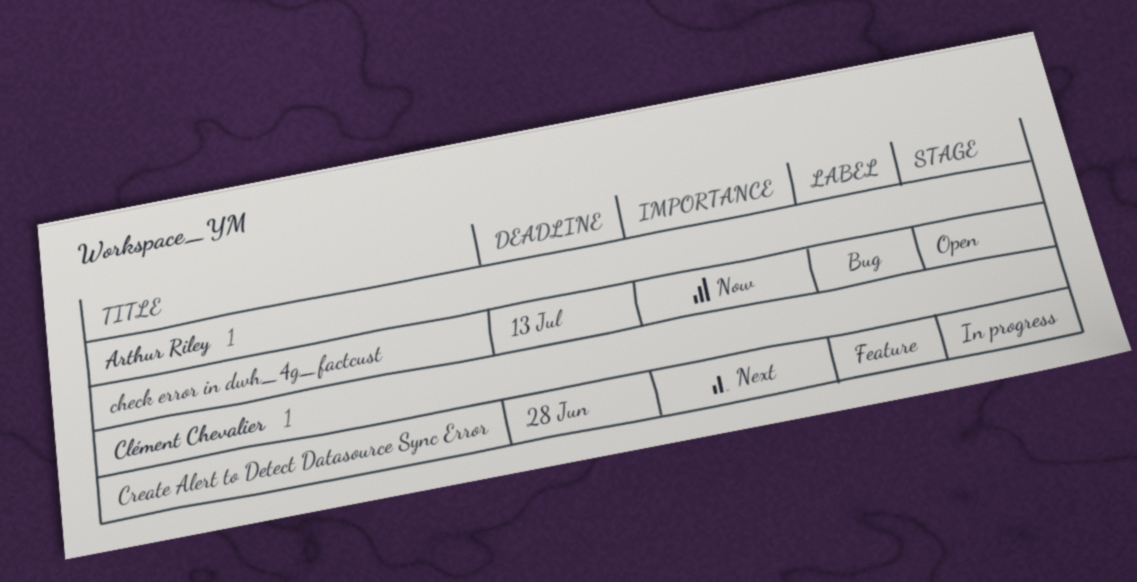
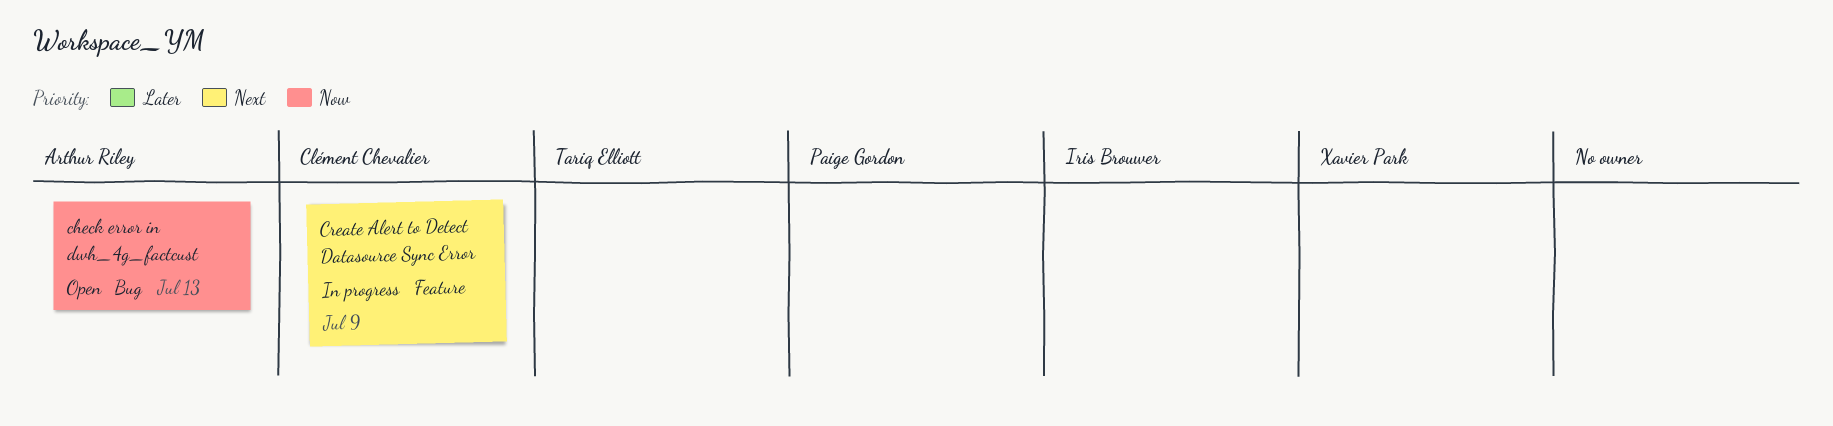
Create Alert to Detect Datasource Sync Error, due: Jun 28 -> Jul 9

